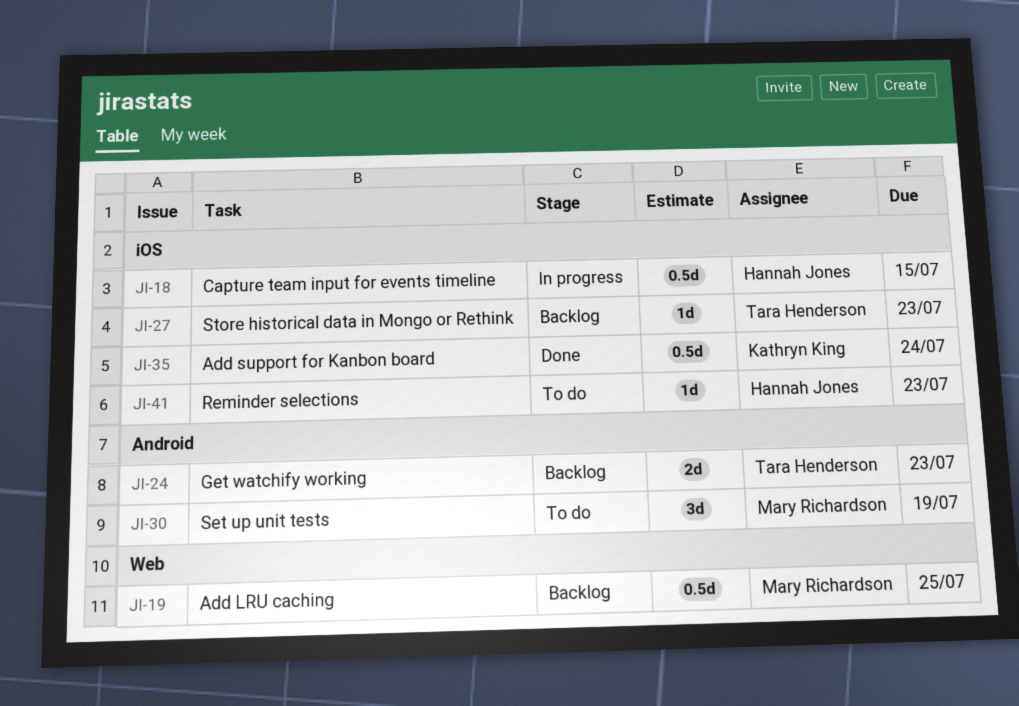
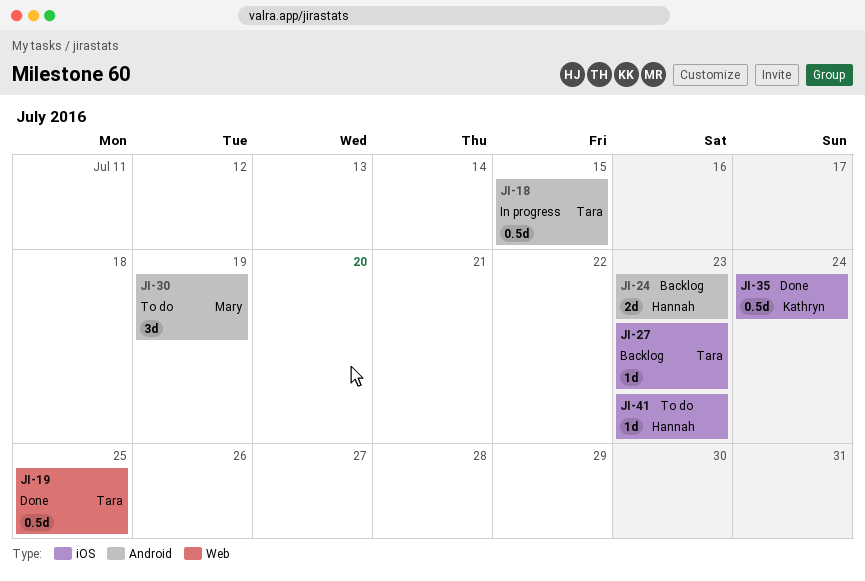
JI-18, owner: Hannah Jones -> Tara Henderson
JI-18, label: iOS -> Android
JI-19, status: Backlog -> Done
JI-19, owner: Mary Richardson -> Tara Henderson
JI-24, owner: Tara Henderson -> Hannah Jones

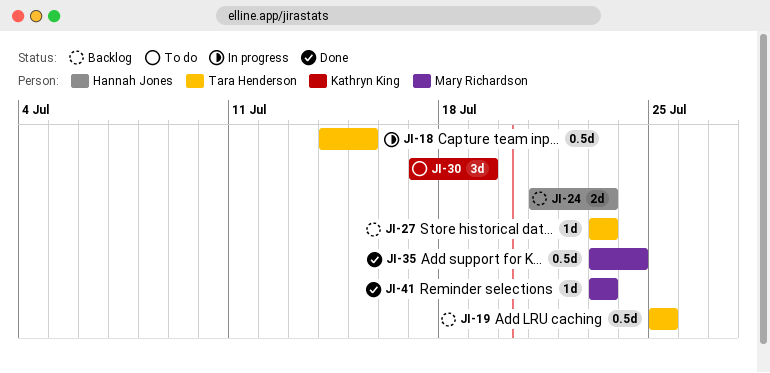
JI-19, status: Done -> Backlog
JI-30, owner: Mary Richardson -> Kathryn King
JI-35, owner: Kathryn King -> Mary Richardson
JI-41, status: To do -> Done
JI-41, owner: Hannah Jones -> Mary Richardson

